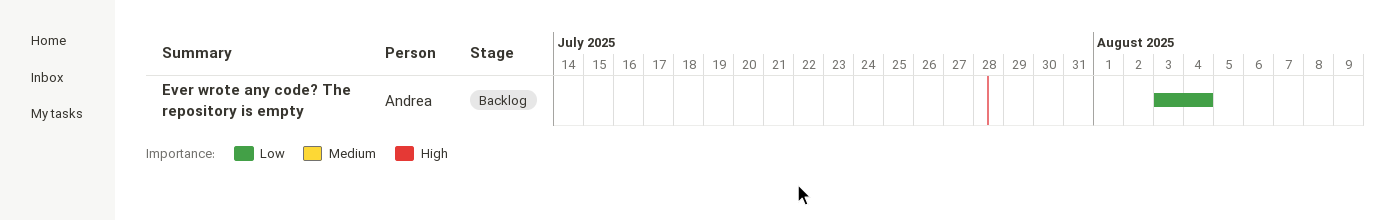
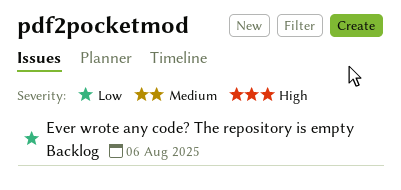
Ever wrote any code? The repository is empty, due: Aug 4 -> Aug 6

